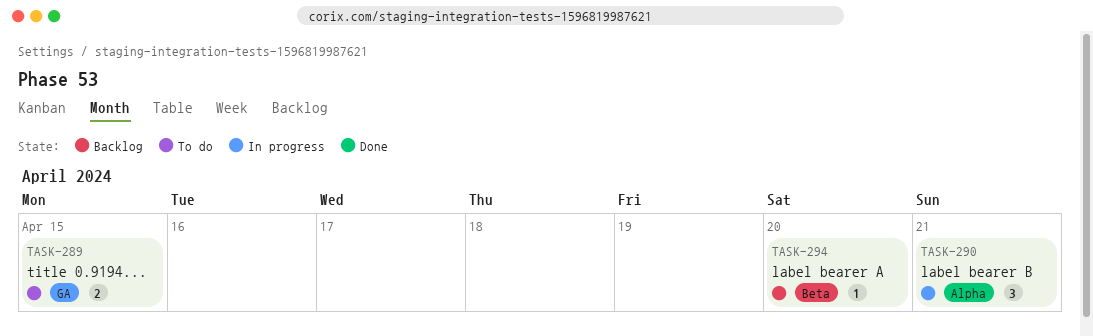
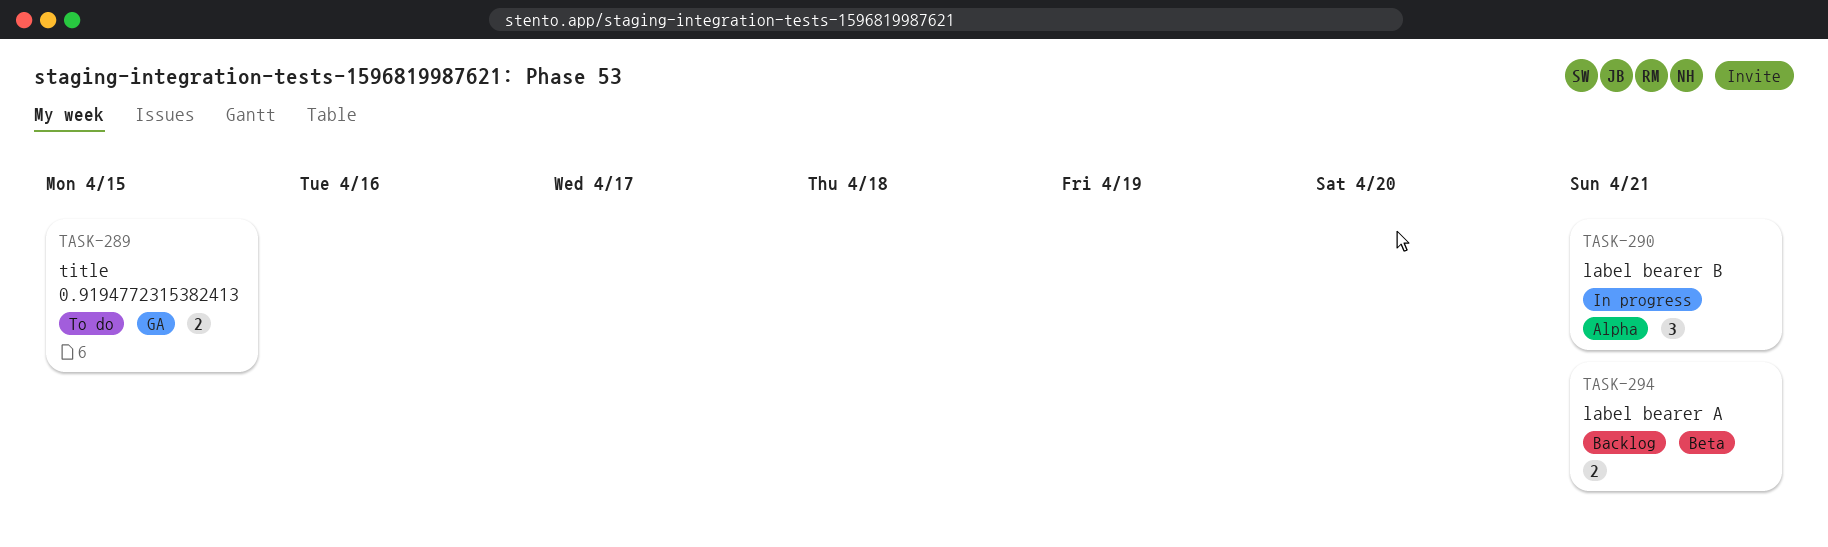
TASK-294, estimate: 1 -> 2
TASK-294, due: Apr 20 -> Apr 21

